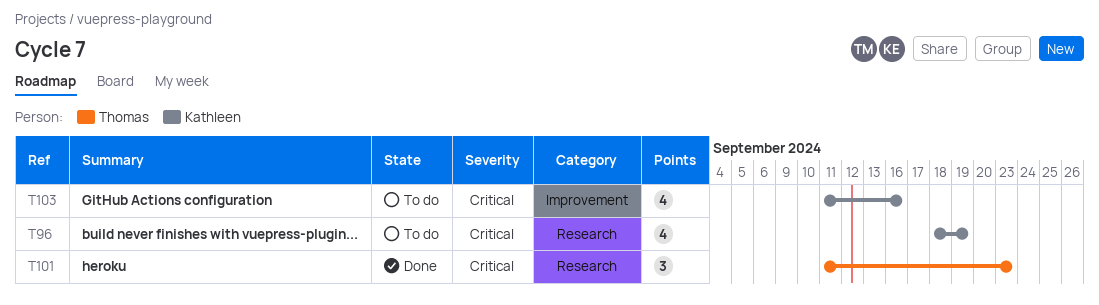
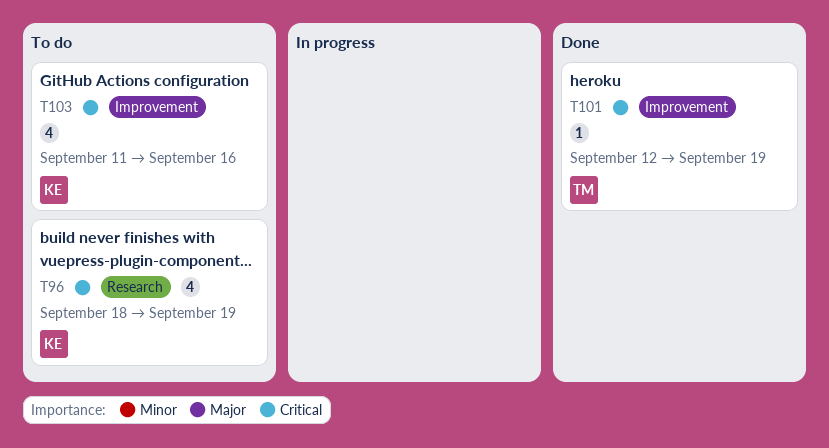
T101, label: Research -> Improvement
T101, estimate: 3 -> 1
T101, start: Sep 11 -> Sep 12
T101, due: Sep 23 -> Sep 19

